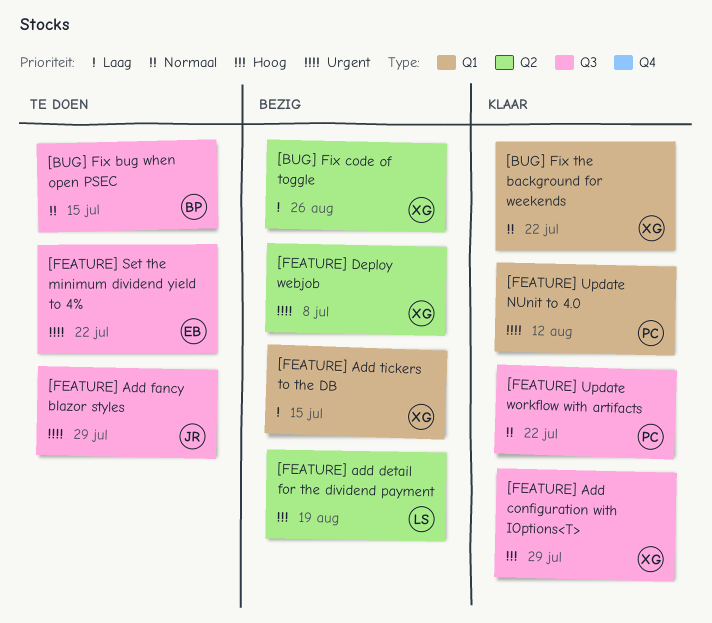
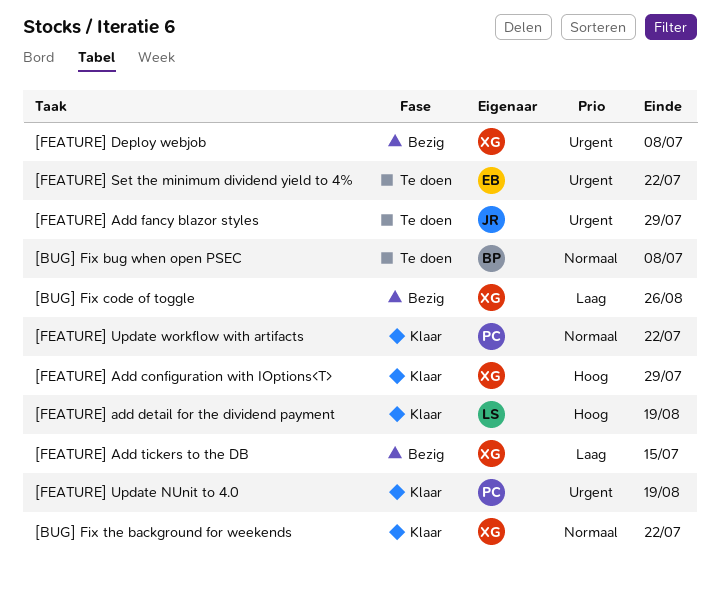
[BUG] Fix bug when open PSEC, due: Jul 15 -> Jul 8
[FEATURE] add detail for the dividend payment, status: Bezig -> Klaar
[FEATURE] Update NUnit to 4.0, due: Aug 12 -> Aug 19

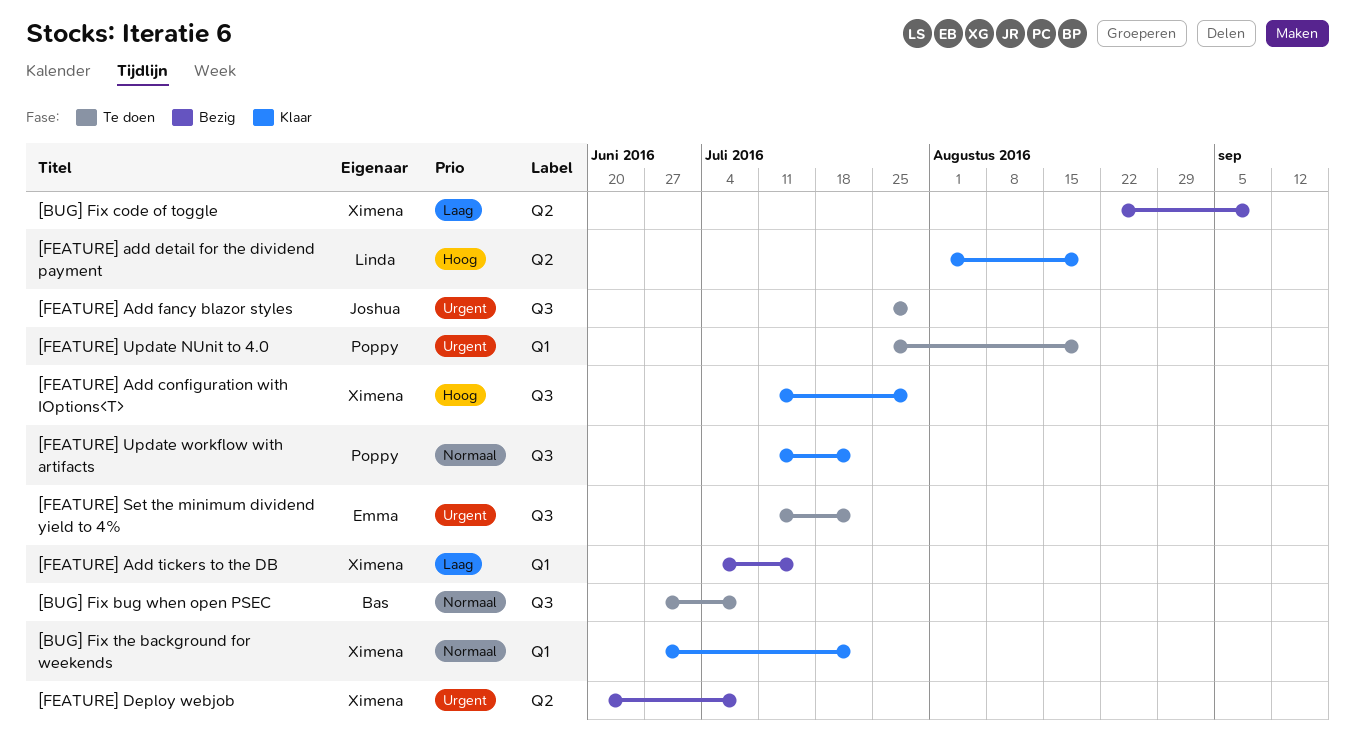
[BUG] Fix code of toggle, due: Aug 26 -> Sep 9
[FEATURE] Update NUnit to 4.0, status: Klaar -> Te doen

